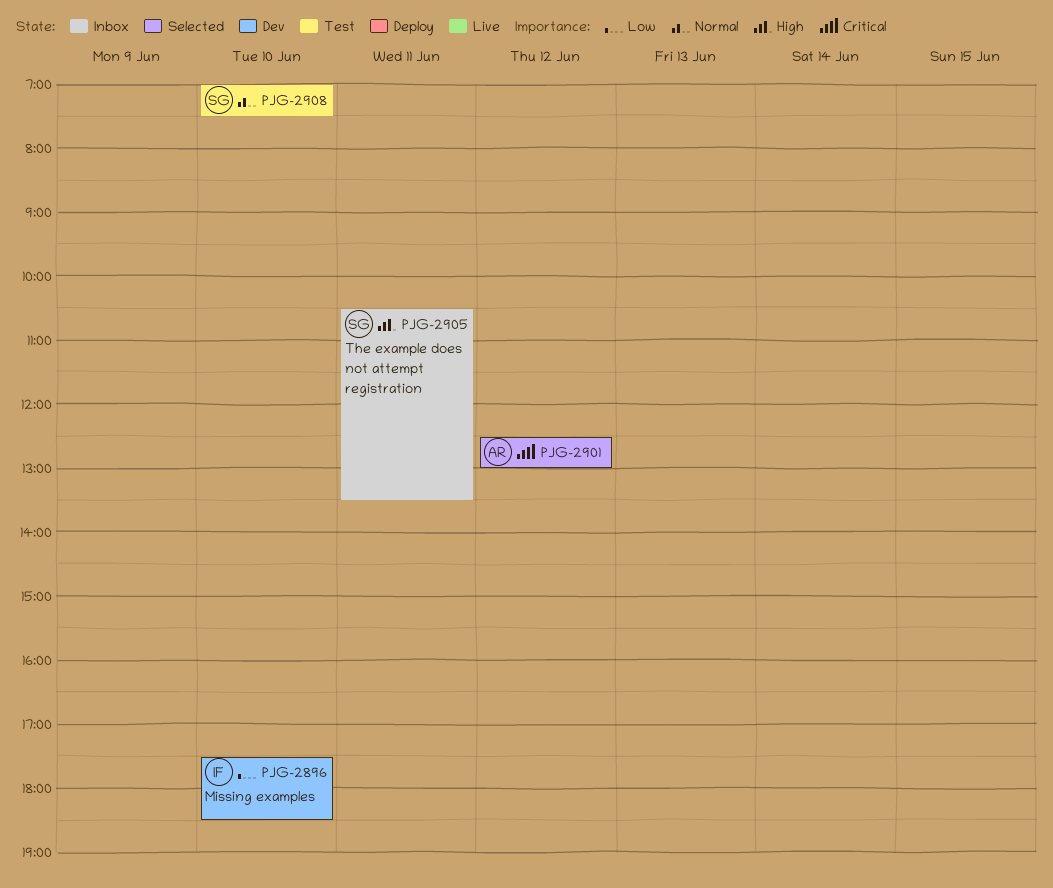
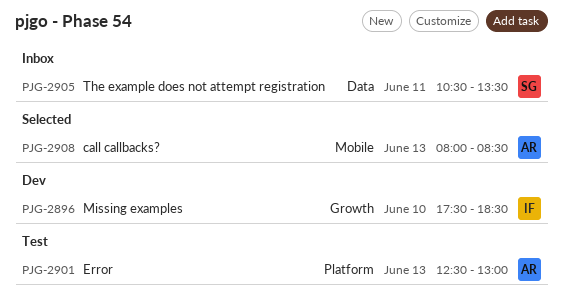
PJG-2901, status: Selected -> Test
PJG-2901, day: Jun 12 -> Jun 13
PJG-2908, status: Test -> Selected
PJG-2908, owner: SG -> AR
PJG-2908, day: Jun 10 -> Jun 13
PJG-2908, begins: 07:00 -> 08:00
PJG-2908, ends: 07:30 -> 08:30

